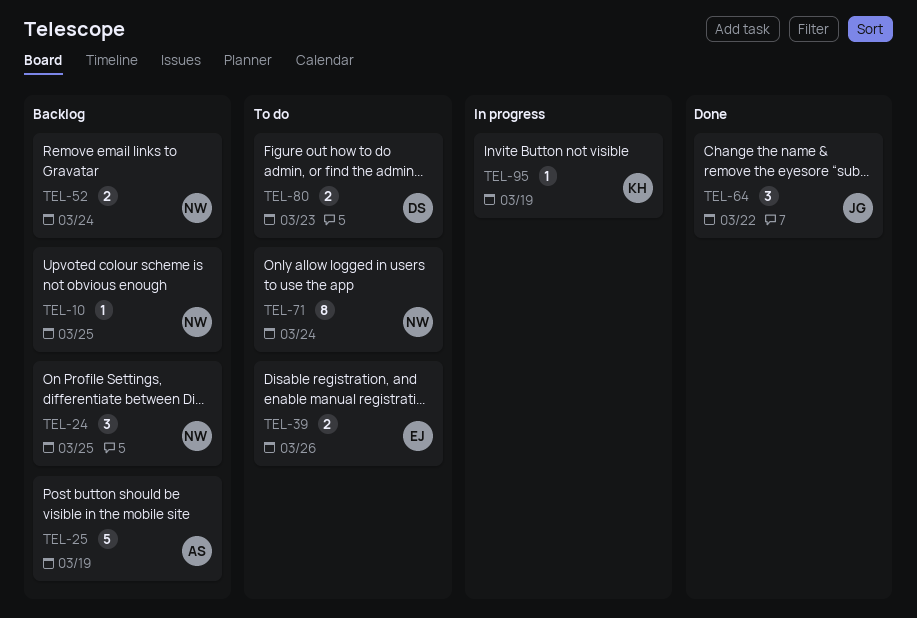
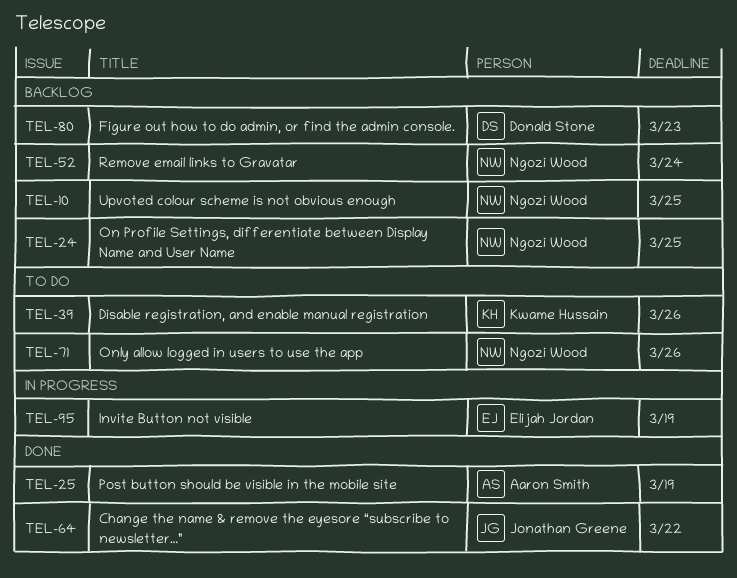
TEL-25, status: Backlog -> Done
TEL-39, owner: Elijah Jordan -> Kwame Hussain
TEL-71, due: Mar 24 -> Mar 26
TEL-80, status: To do -> Backlog
TEL-95, owner: Kwame Hussain -> Elijah Jordan

